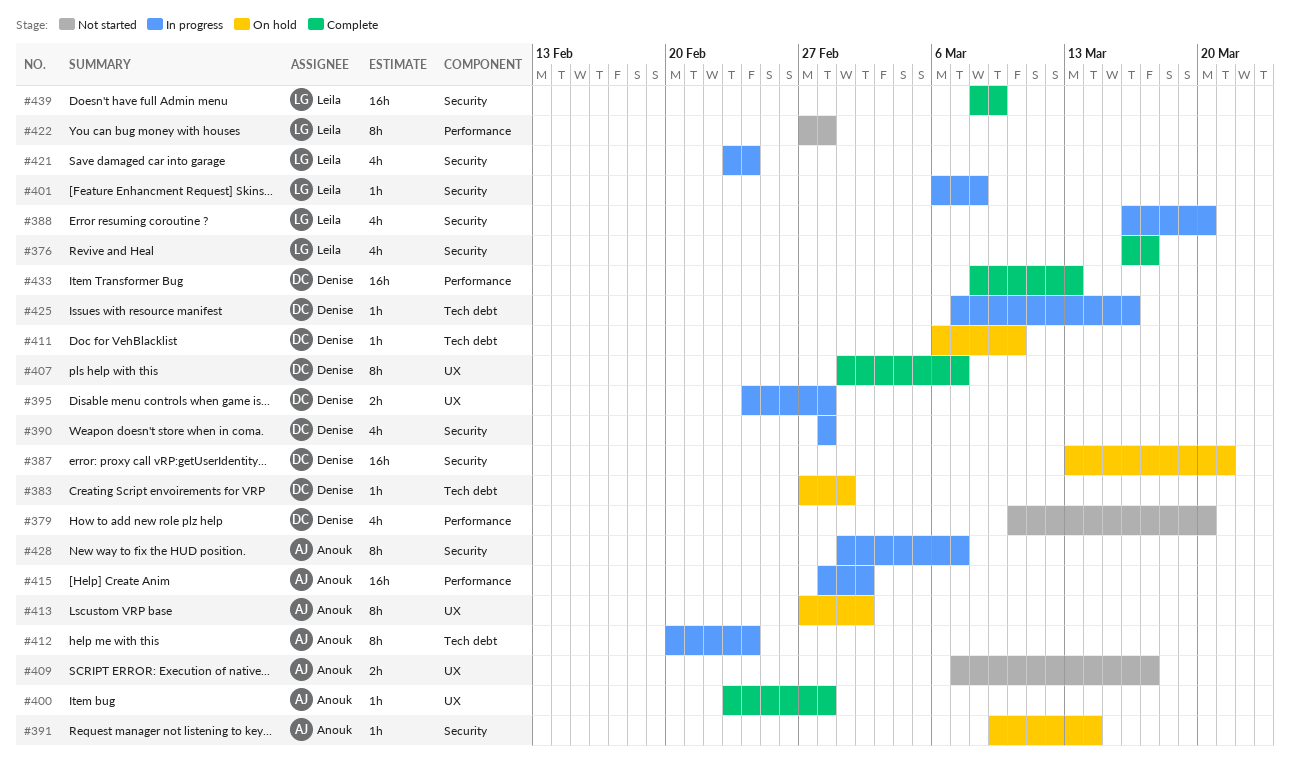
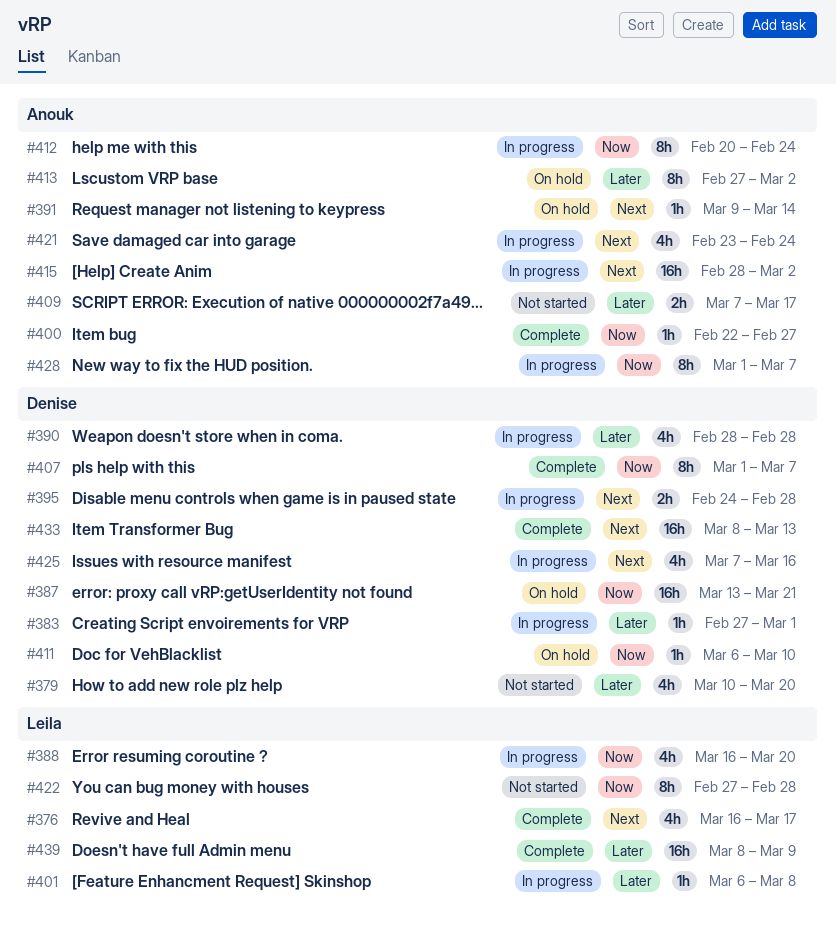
#383, status: On hold -> In progress
#400, start: Feb 23 -> Feb 22
#400, due: Feb 28 -> Feb 27
#421, owner: Leila -> Anouk
#425, estimate: 1h -> 4h

